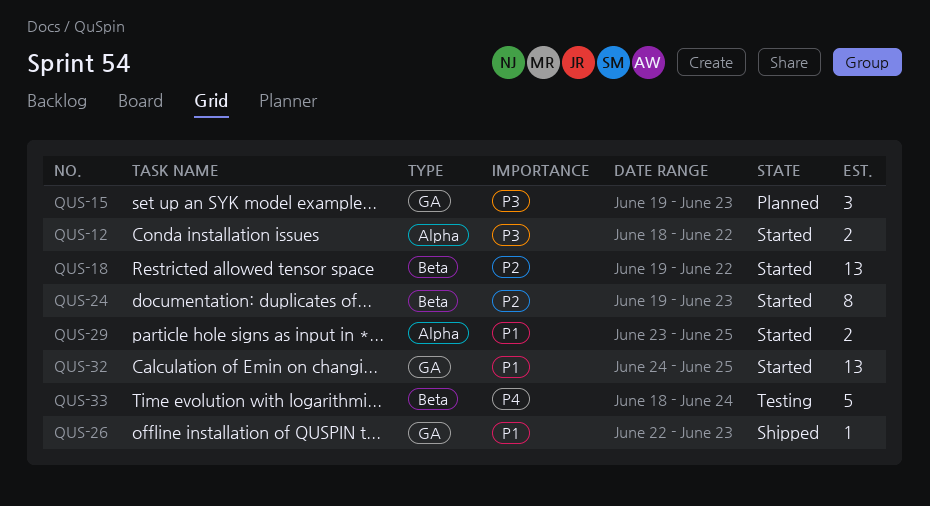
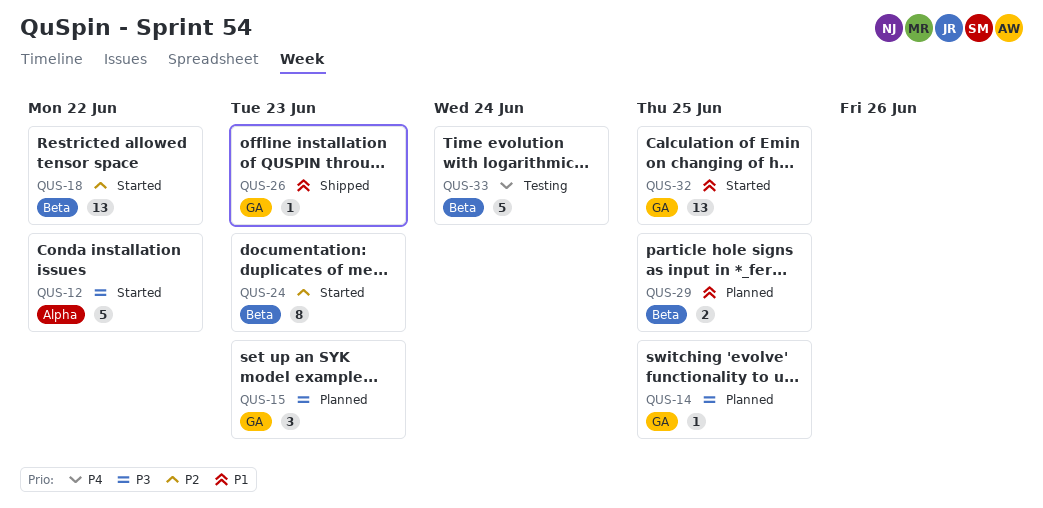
QUS-12, estimate: 2 -> 5
QUS-14: none -> present
QUS-29, status: Started -> Planned
QUS-29, label: Alpha -> Beta

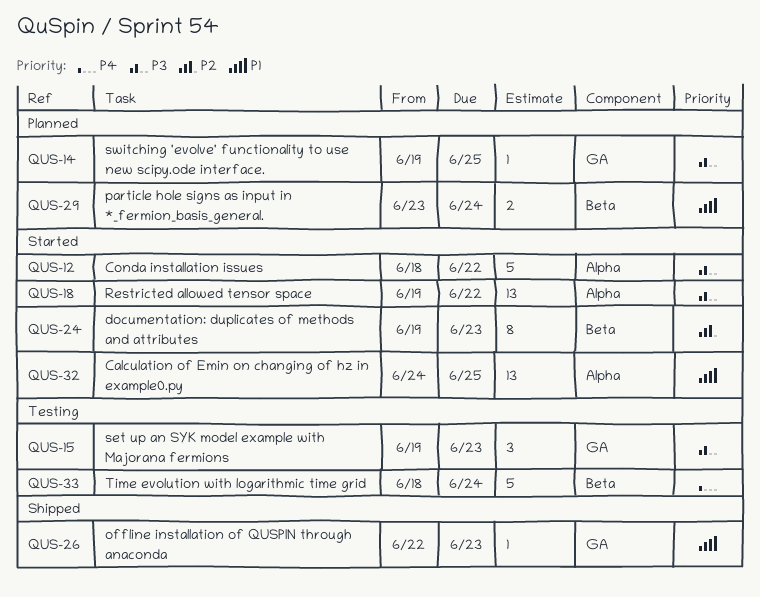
QUS-15, status: Planned -> Testing
QUS-18, priority: P2 -> P3
QUS-18, label: Beta -> Alpha
QUS-29, due: Jun 25 -> Jun 24
QUS-32, label: GA -> Alpha

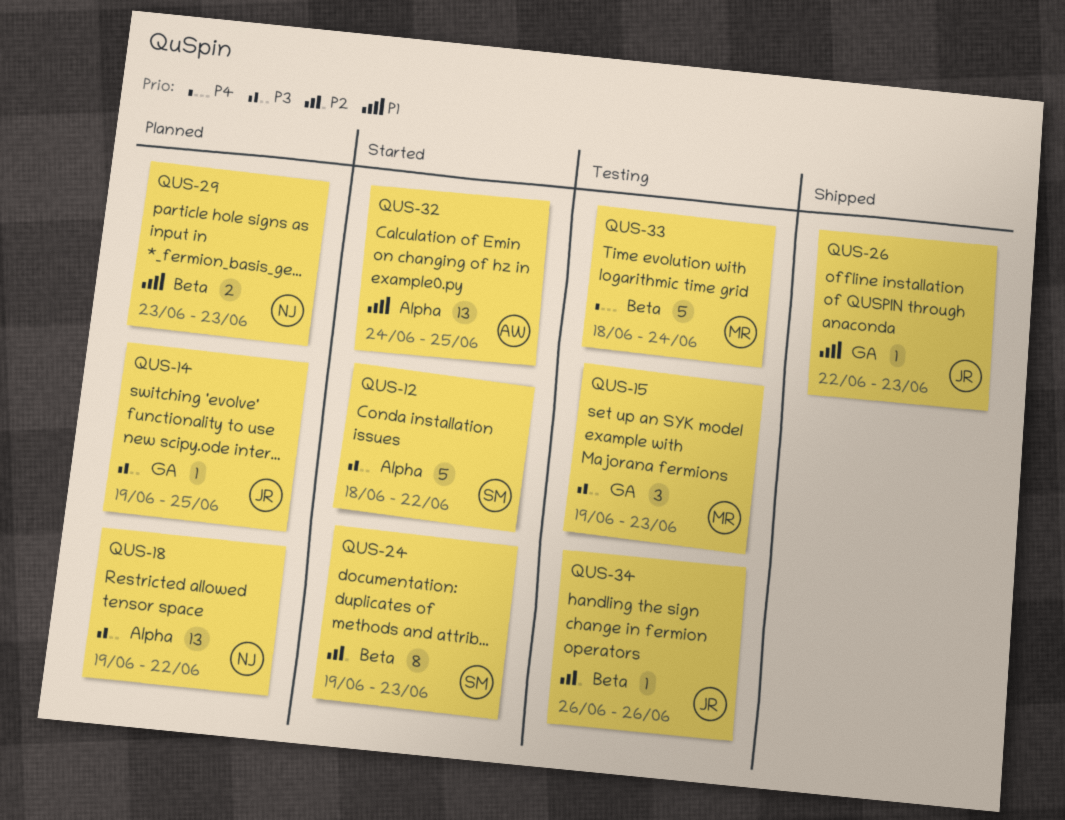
QUS-18, status: Started -> Planned
QUS-29, due: Jun 24 -> Jun 23
QUS-34: none -> present

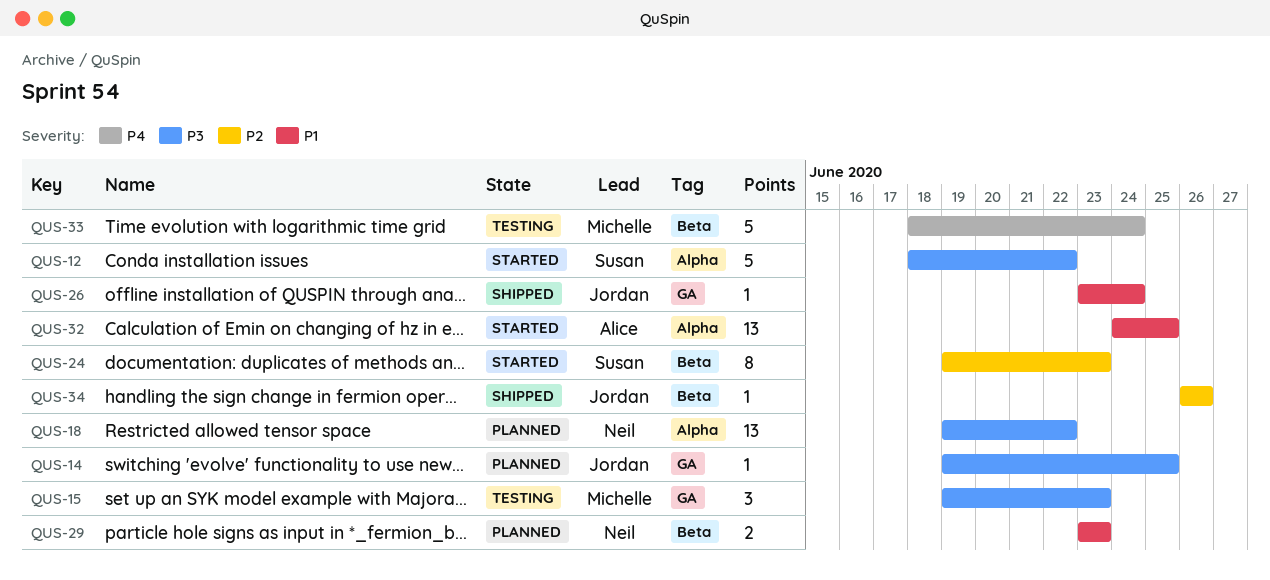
QUS-26, start: Jun 22 -> Jun 23
QUS-26, due: Jun 23 -> Jun 24
QUS-34, status: Testing -> Shipped

